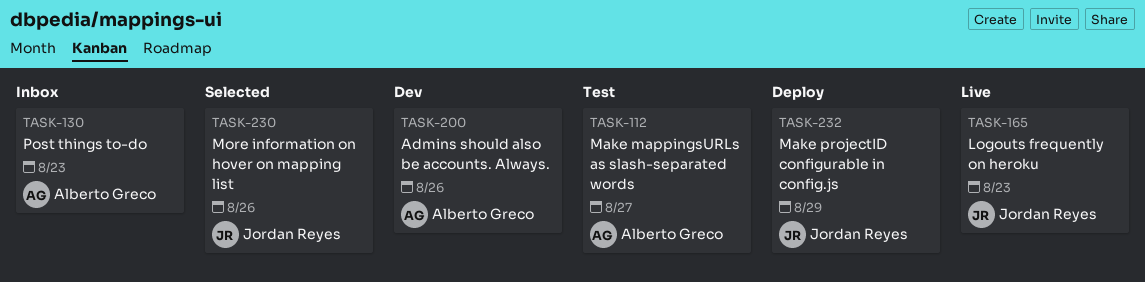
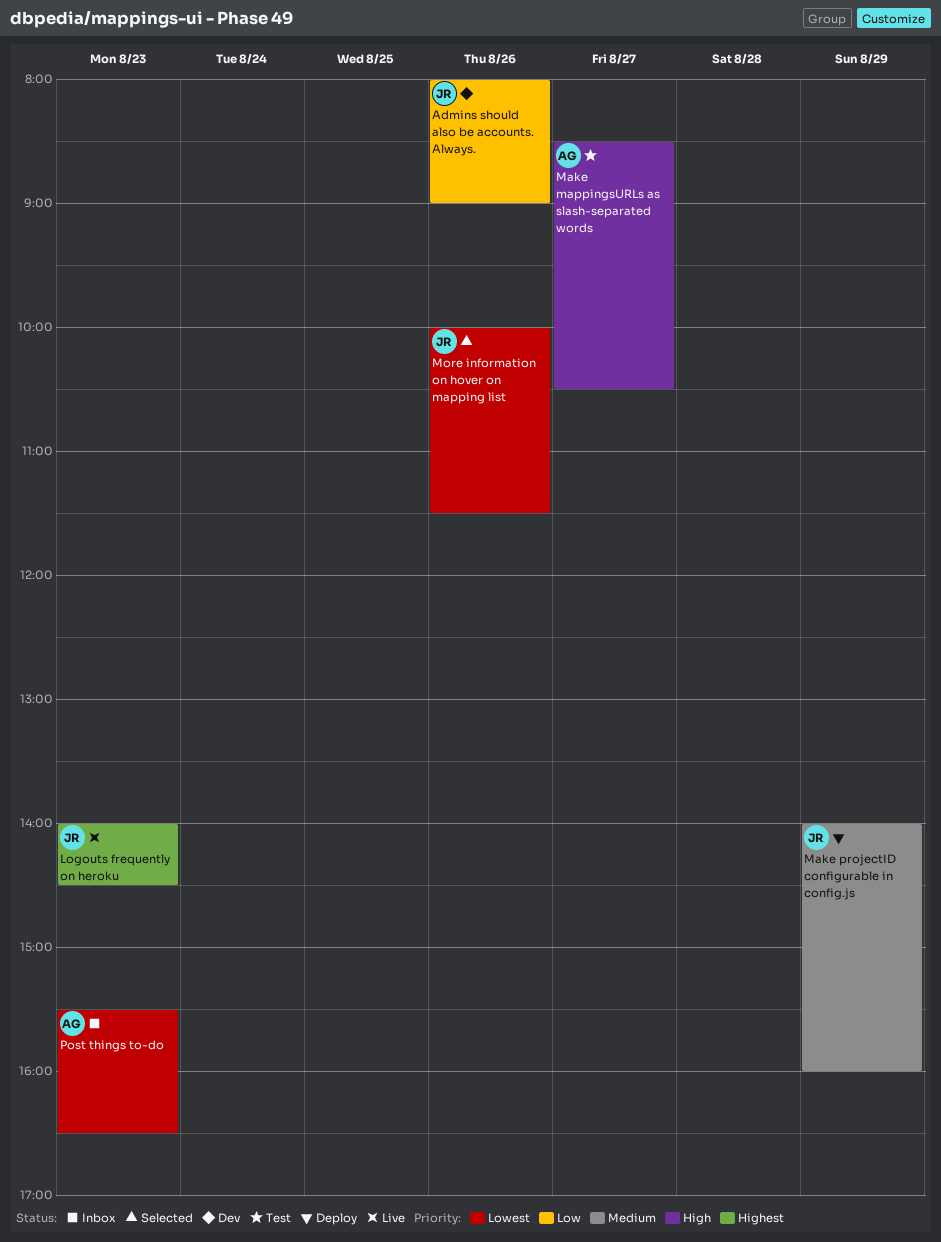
Admins should also be accounts. Always., owner: Alberto Greco -> Jordan Reyes

